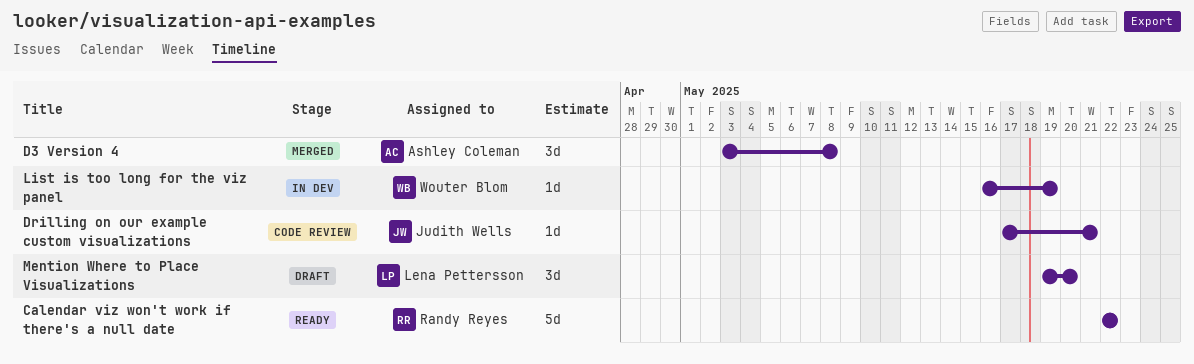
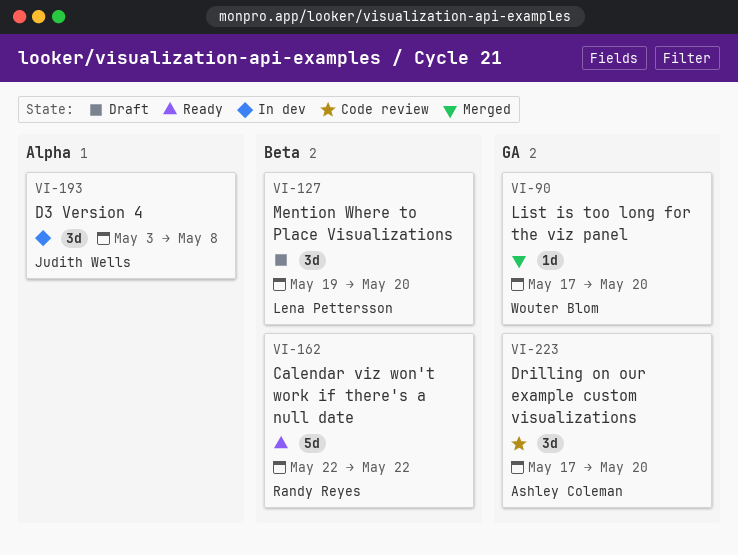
D3 Version 4, status: Merged -> In dev
D3 Version 4, owner: Ashley Coleman -> Judith Wells
Drilling on our example custom visualizations, owner: Judith Wells -> Ashley Coleman
Drilling on our example custom visualizations, estimate: 1d -> 3d
Drilling on our example custom visualizations, due: May 21 -> May 20
List is too long for the viz panel, status: In dev -> Merged
List is too long for the viz panel, start: May 16 -> May 17
List is too long for the viz panel, due: May 19 -> May 20

